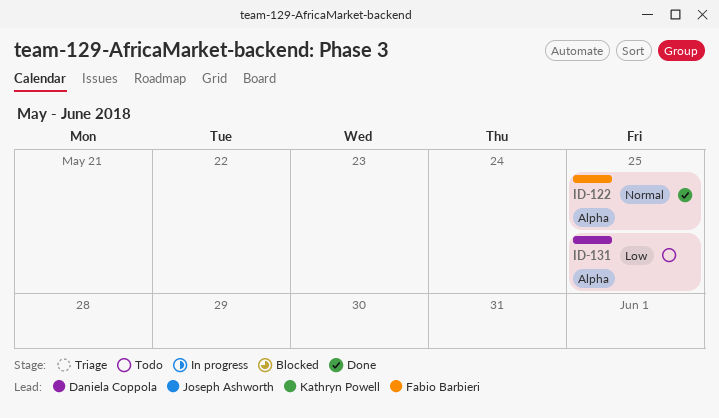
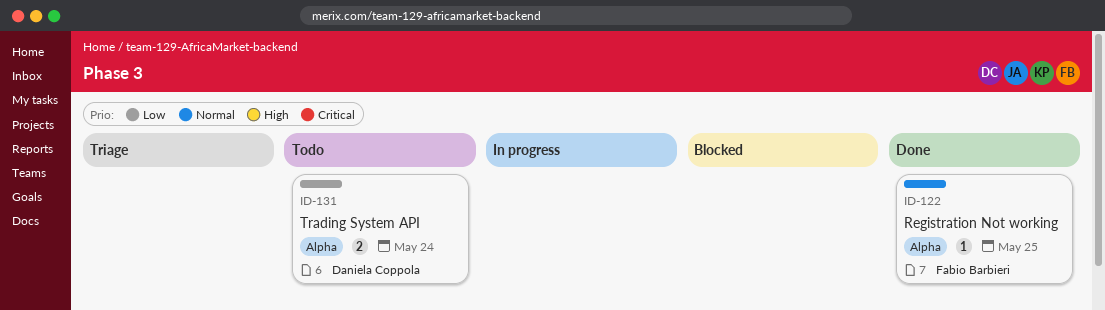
ID-131, due: May 25 -> May 24

